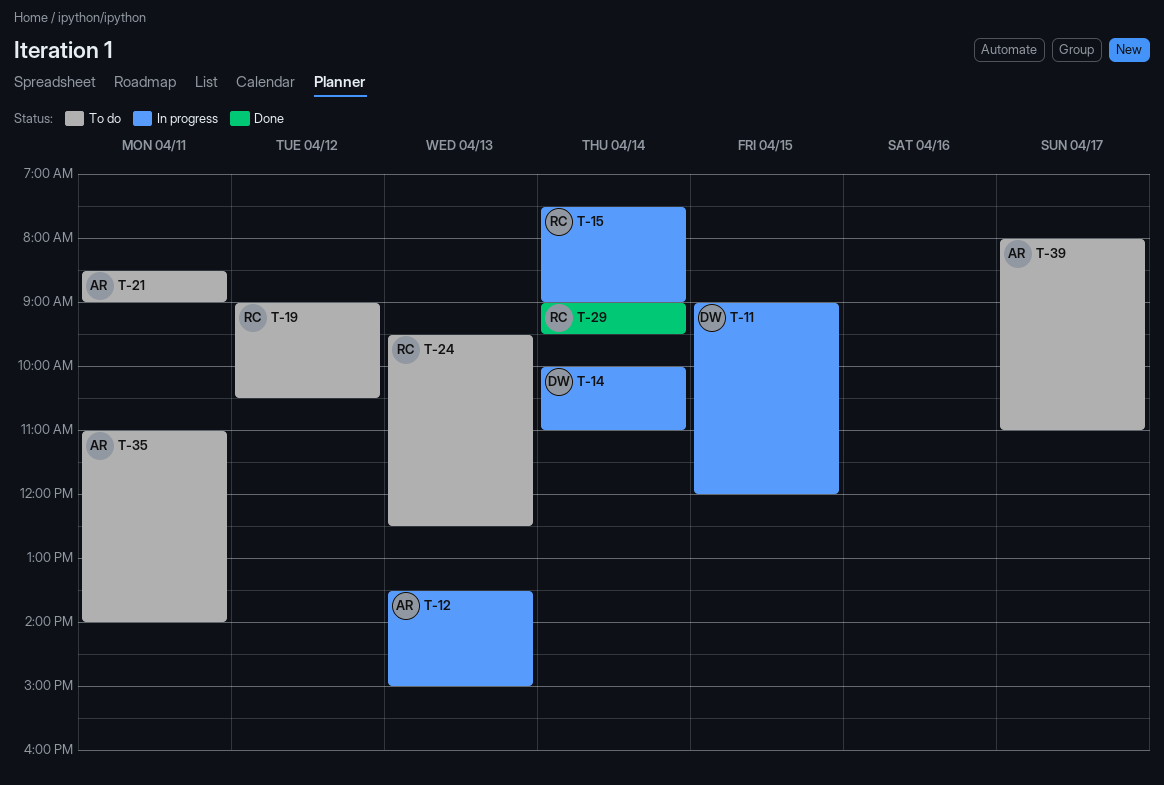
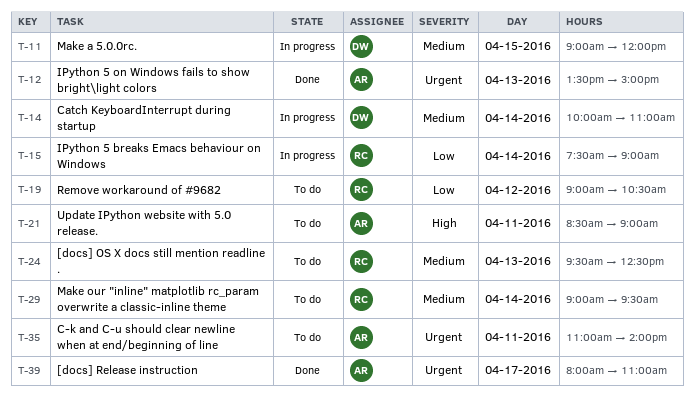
T-12, status: In progress -> Done
T-29, status: Done -> To do
T-39, status: To do -> Done

